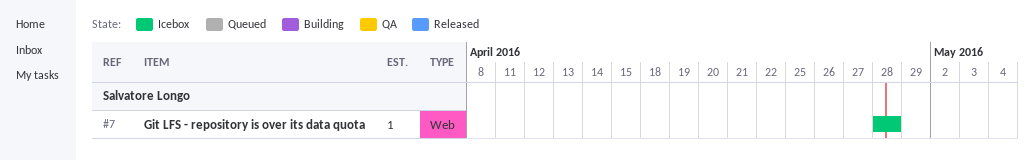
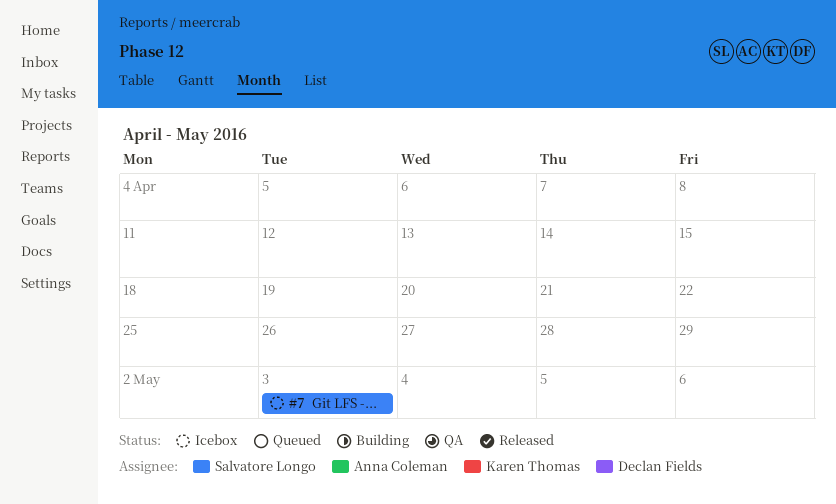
#7, start: Apr 28 -> May 3
#7, due: Apr 28 -> May 3

